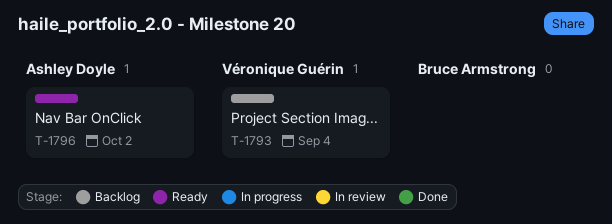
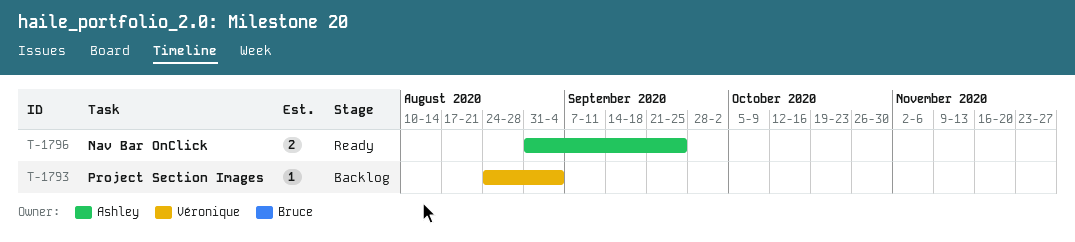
T-1796, due: Oct 2 -> Sep 25

